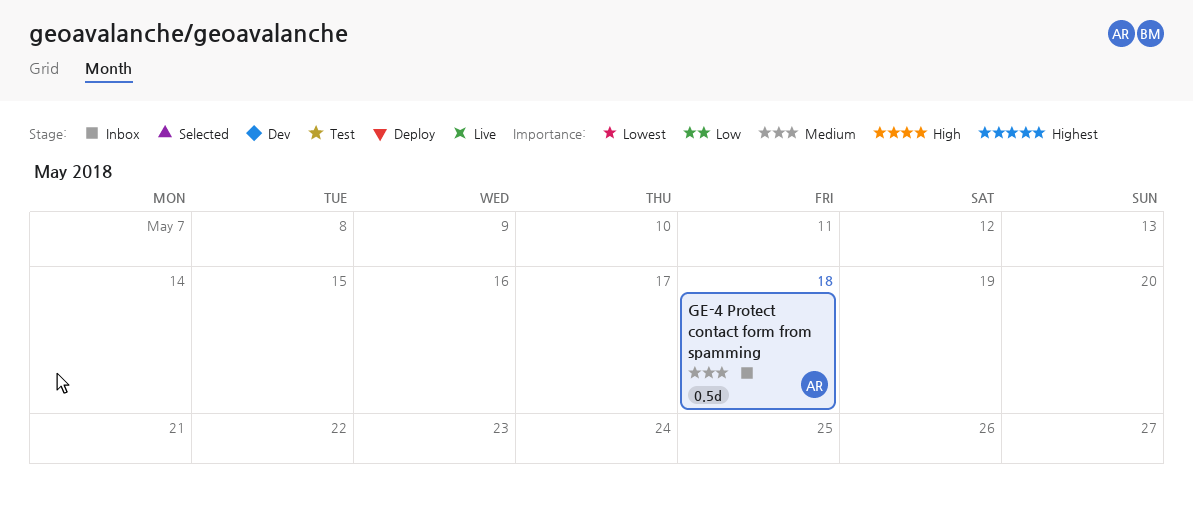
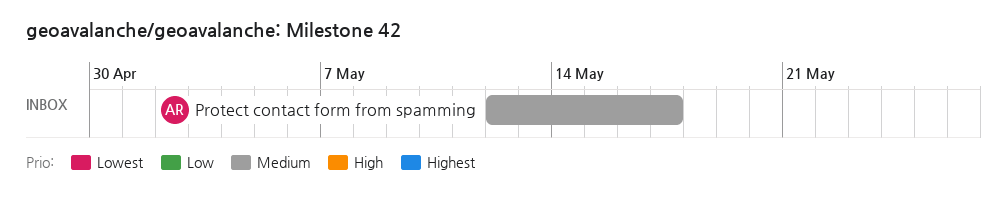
Protect contact form from spamming, due: May 18 -> May 17

